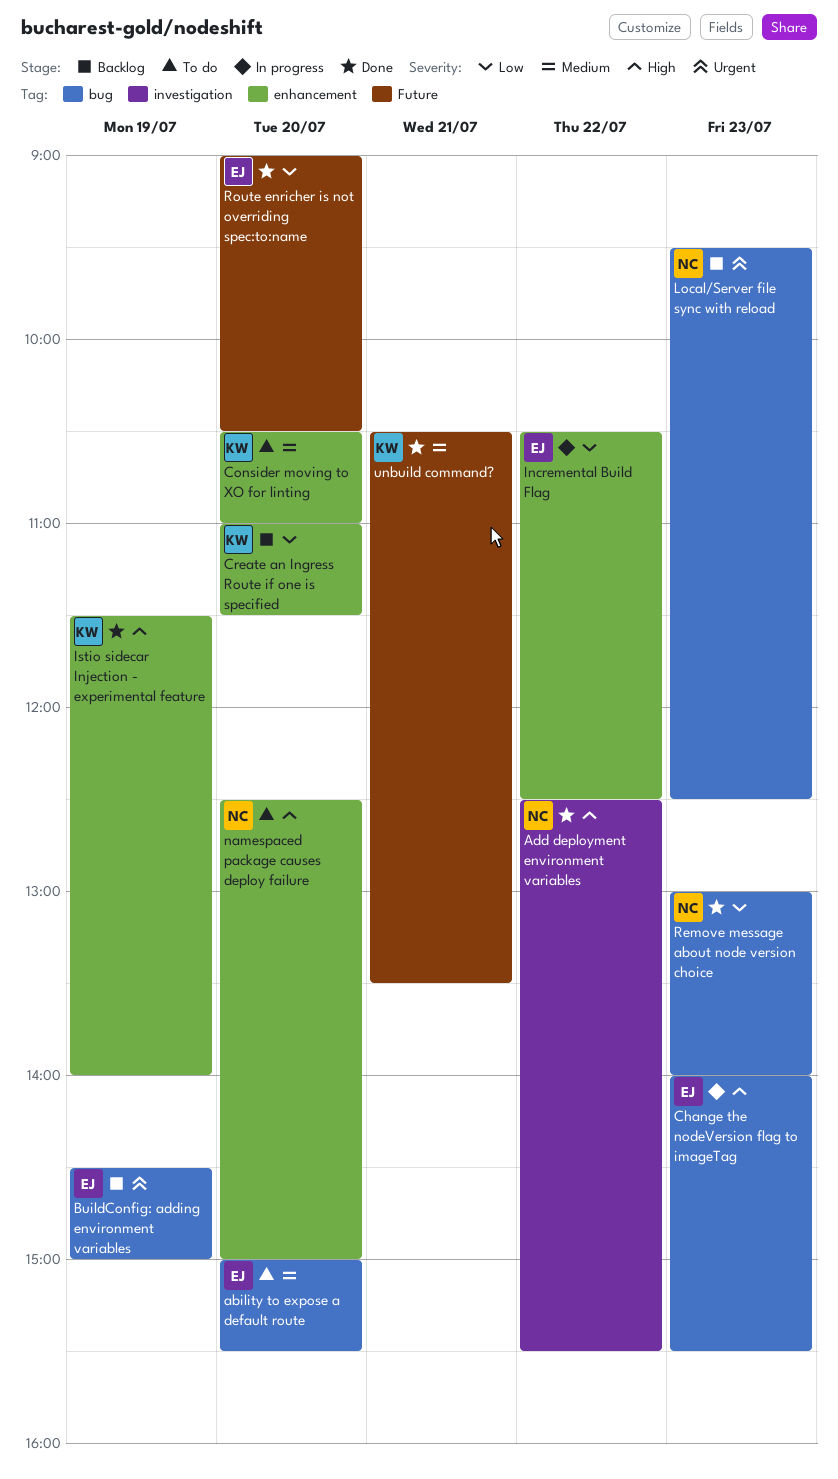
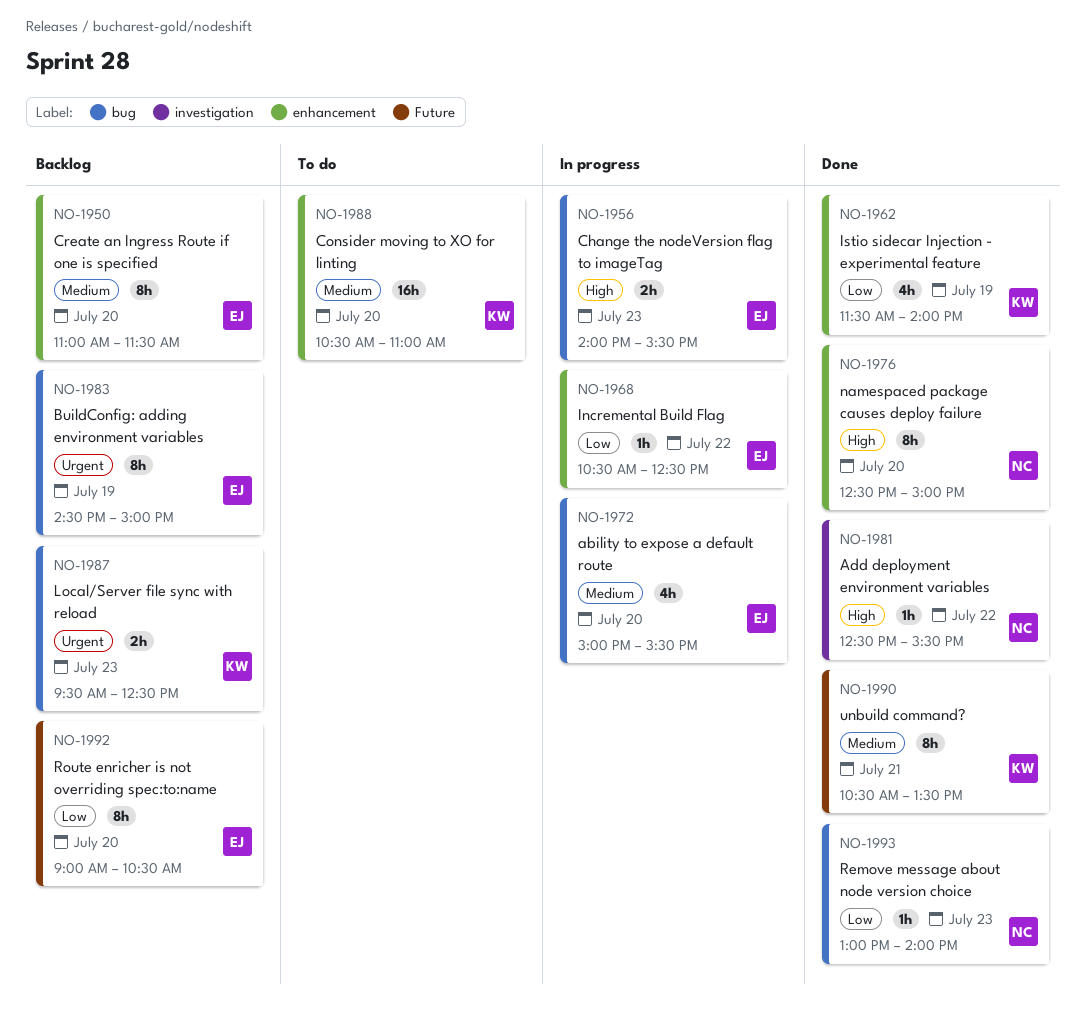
ability to expose a default route, status: To do -> In progress
Create an Ingress Route if one is specified, owner: KW -> EJ
Create an Ingress Route if one is specified, priority: Low -> Medium
Istio sidecar Injection - experimental feature, priority: High -> Low
Local/Server file sync with reload, owner: NC -> KW
namespaced package causes deploy failure, status: To do -> Done
Route enricher is not overriding spec:to:name, status: Done -> Backlog

